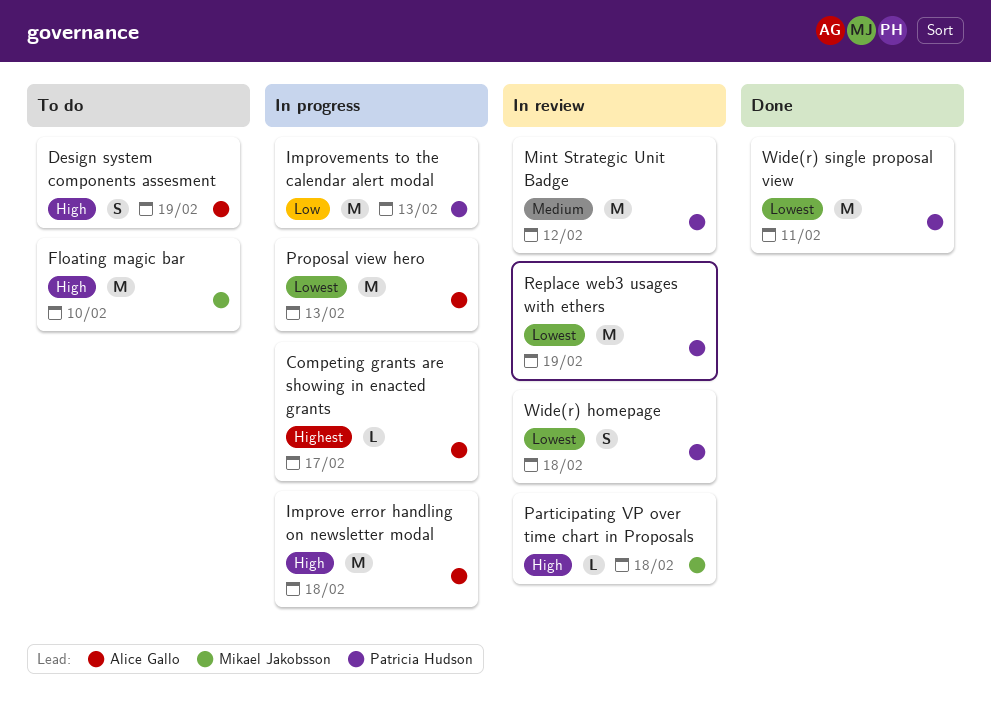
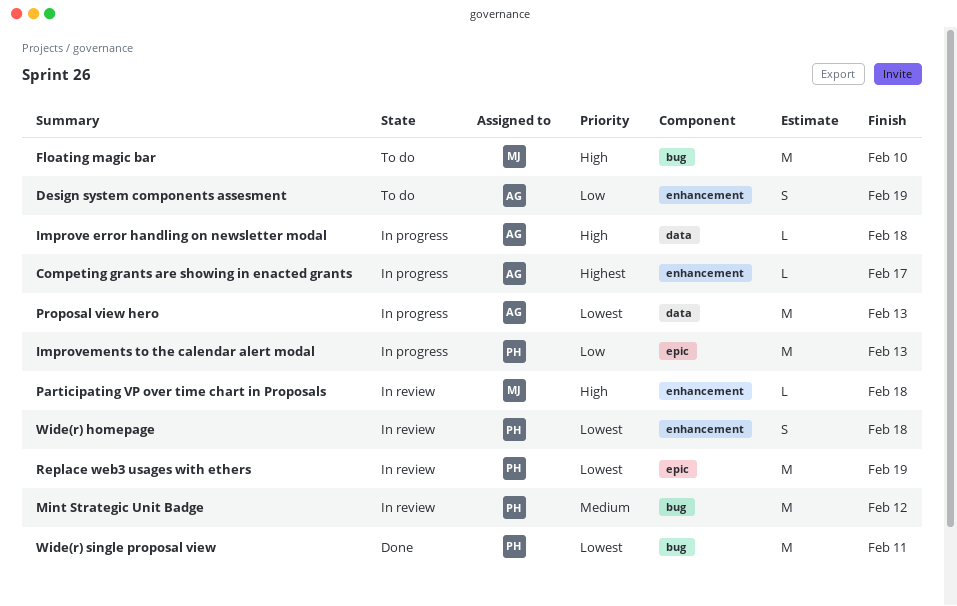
Design system components assesment, priority: High -> Low
Improve error handling on newsletter modal, estimate: M -> L

